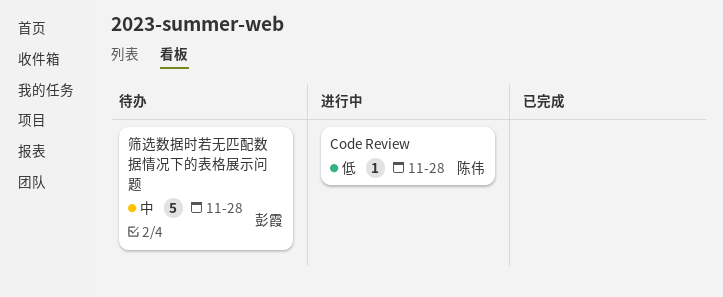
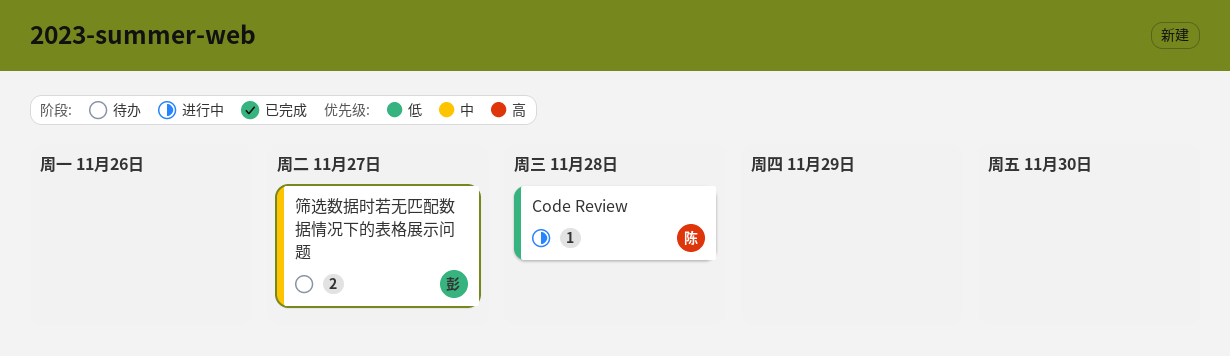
筛选数据时若无匹配数据情况下的表格展示问题, estimate: 5 -> 2
筛选数据时若无匹配数据情况下的表格展示问题, due: Nov 28 -> Nov 27

